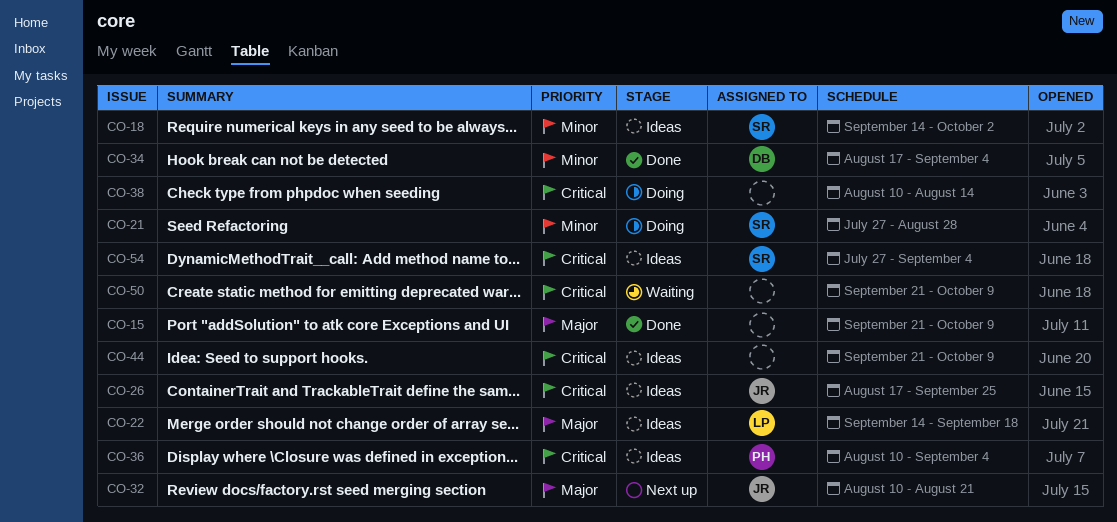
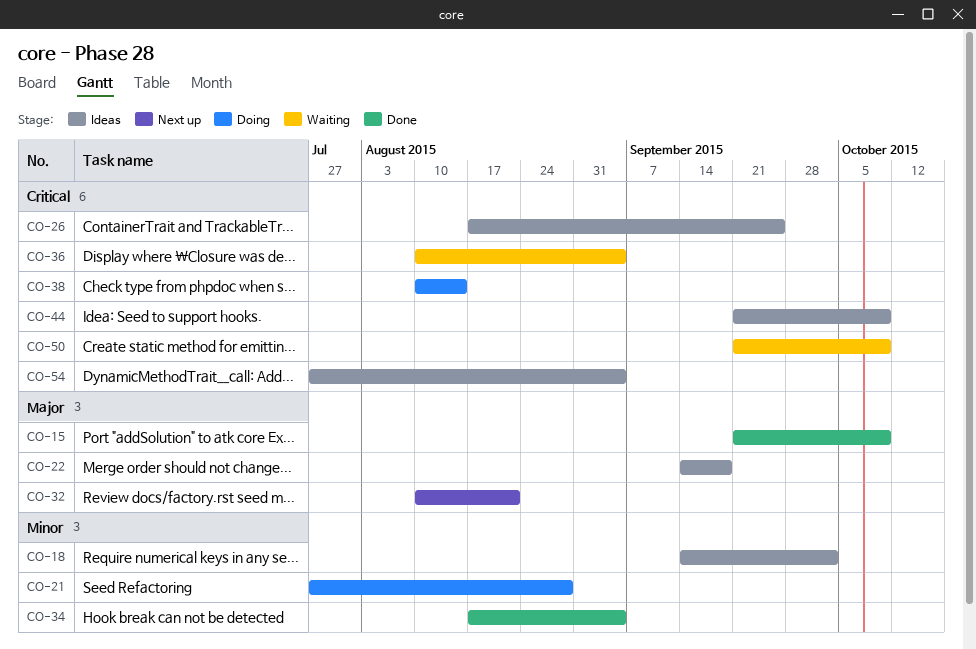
CO-36, status: Ideas -> Waiting

